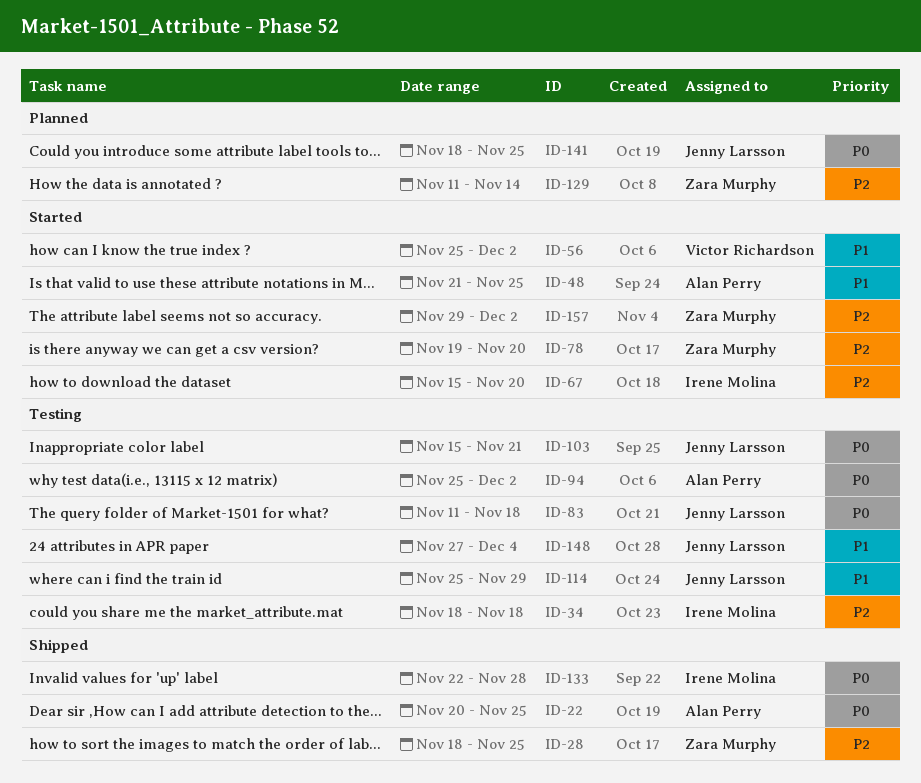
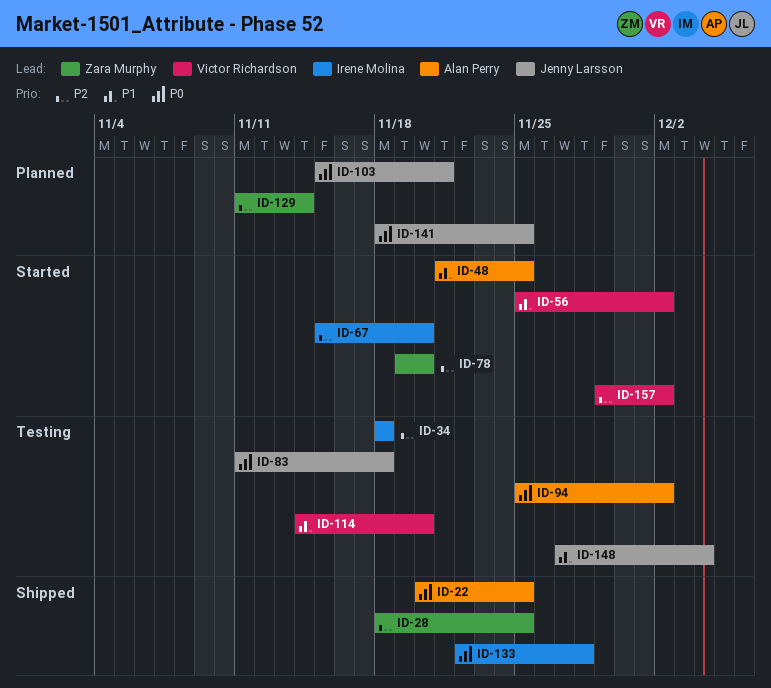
ID-103, status: Testing -> Planned
ID-114, owner: Jenny Larsson -> Victor Richardson
ID-114, start: Nov 25 -> Nov 14
ID-114, due: Nov 29 -> Nov 20
ID-157, owner: Zara Murphy -> Victor Richardson

